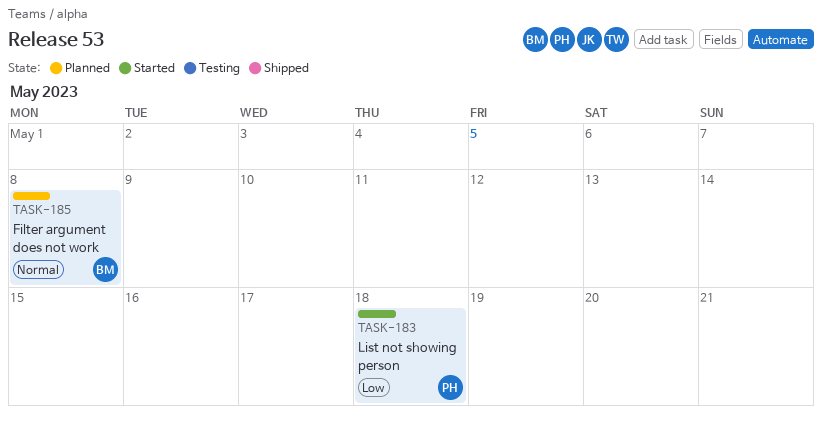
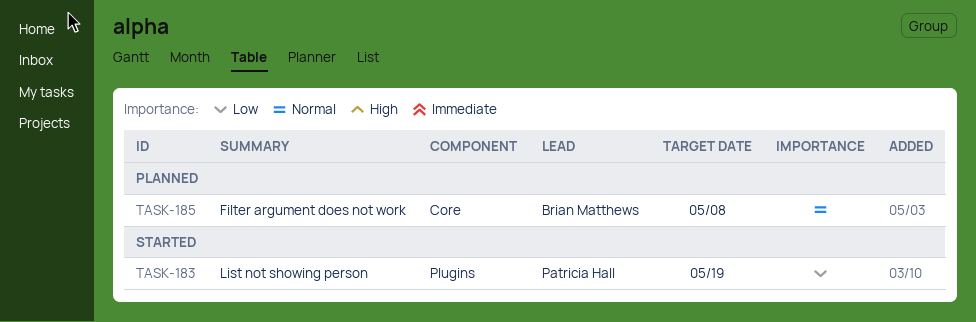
TASK-183, due: May 18 -> May 19

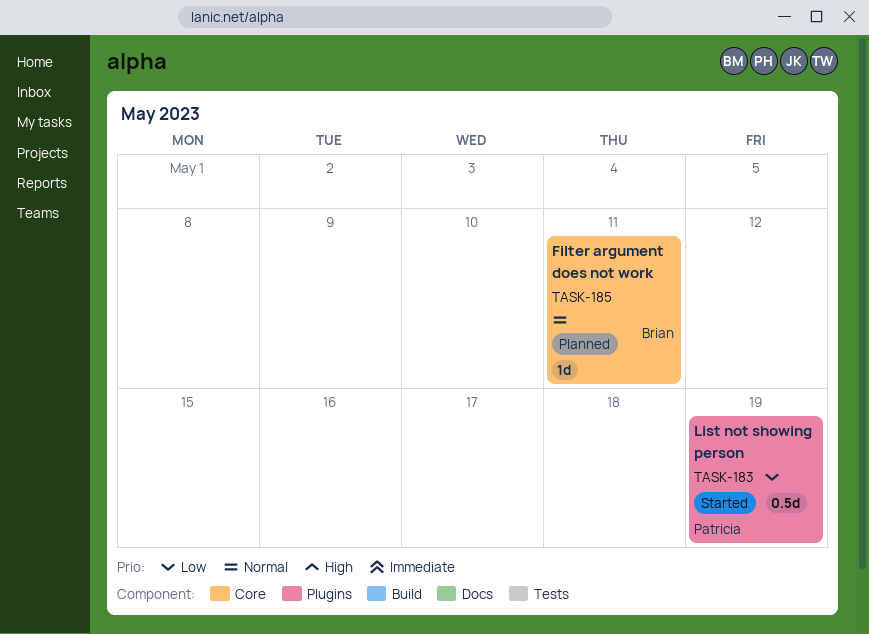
TASK-185, due: May 8 -> May 11

